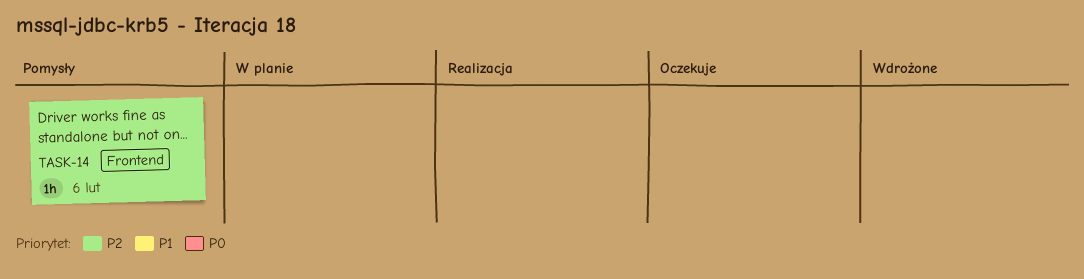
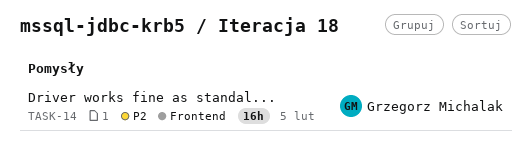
TASK-14, estimate: 1h -> 16h
TASK-14, due: Feb 6 -> Feb 5

